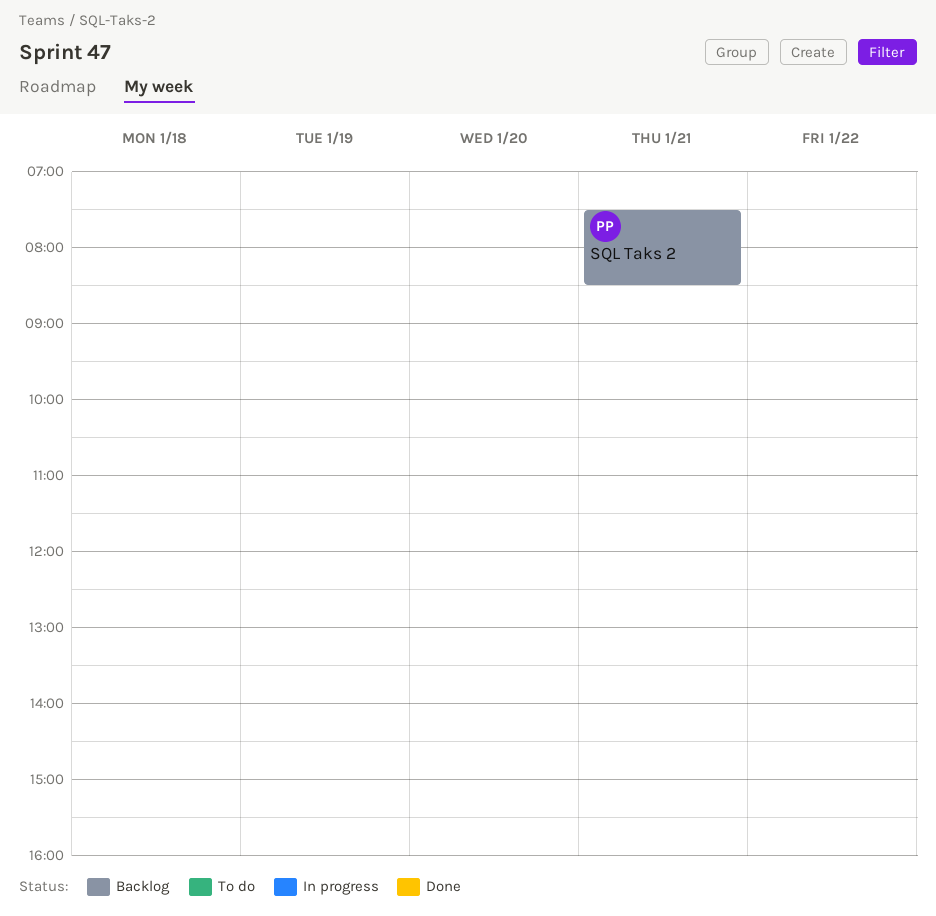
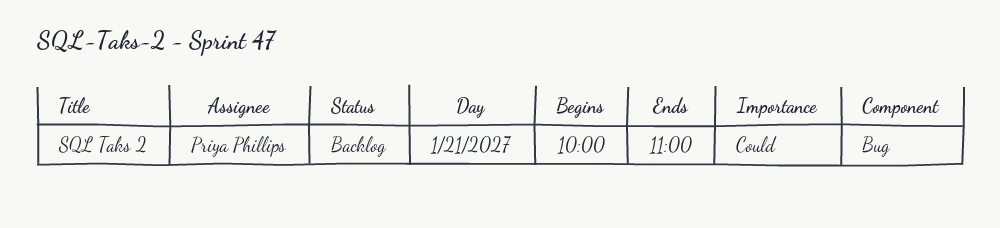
SQL Taks 2, begins: 07:30 -> 10:00
SQL Taks 2, ends: 08:30 -> 11:00

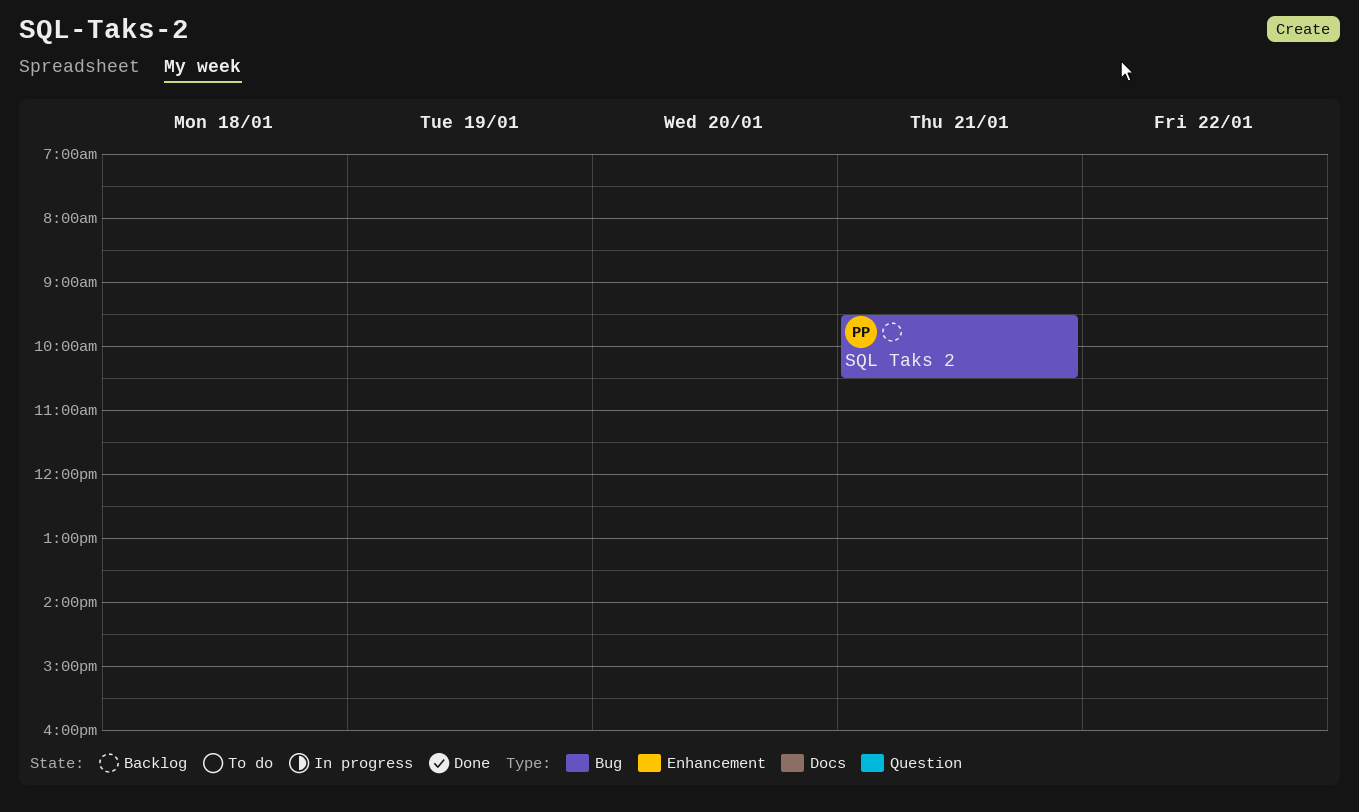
SQL Taks 2, begins: 10:00 -> 09:30
SQL Taks 2, ends: 11:00 -> 10:30

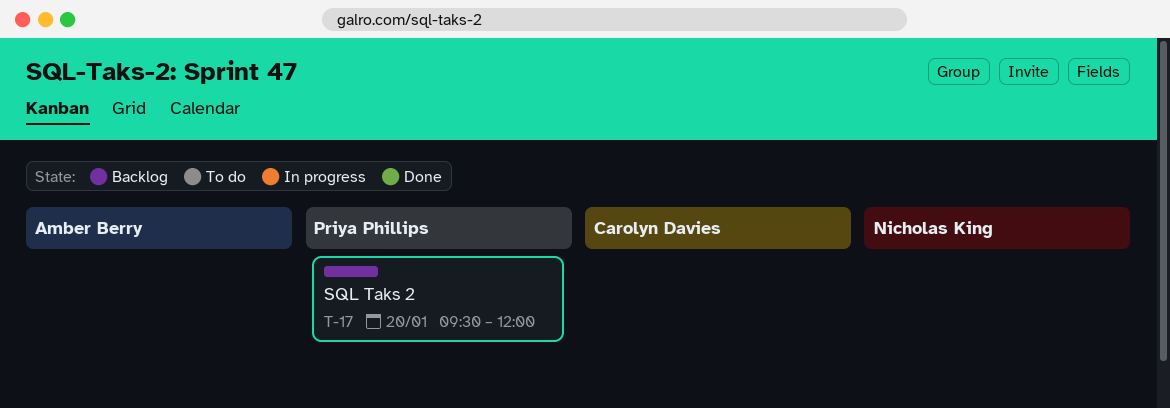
SQL Taks 2, day: Jan 21 -> Jan 20
SQL Taks 2, ends: 10:30 -> 12:00

